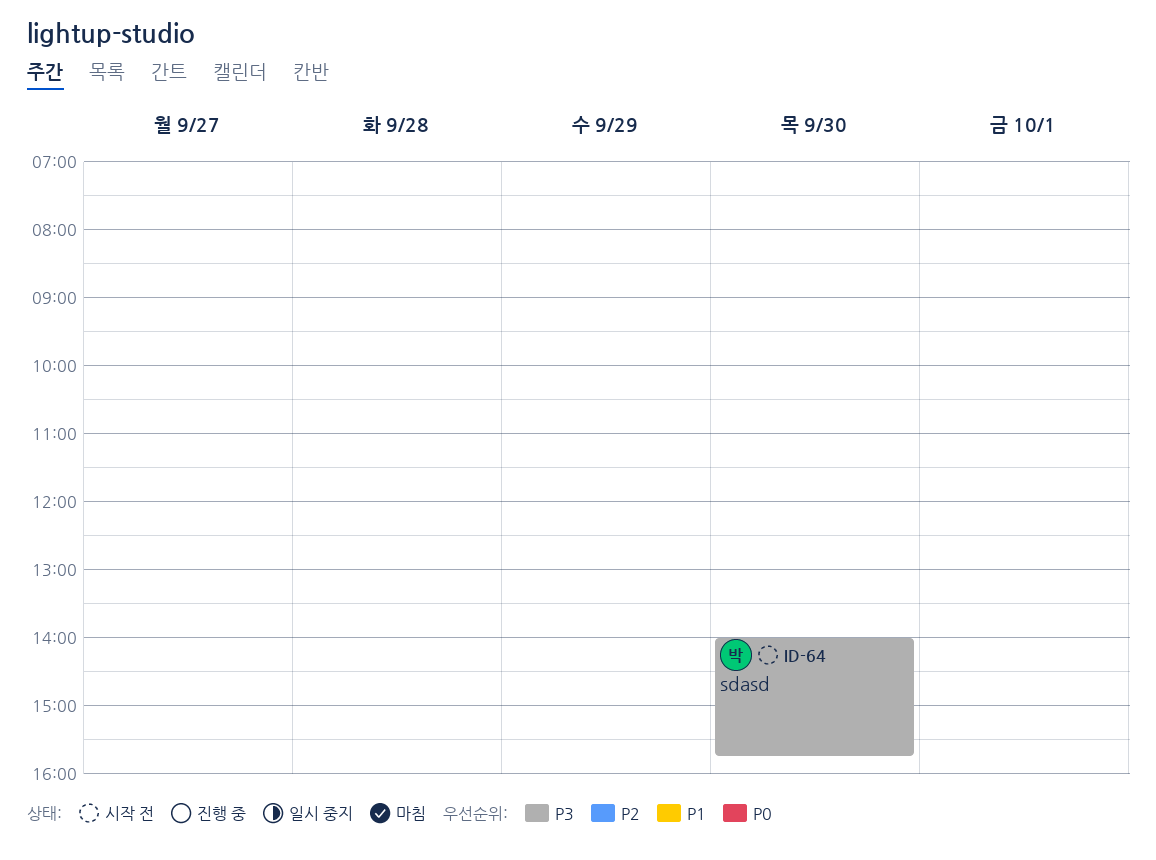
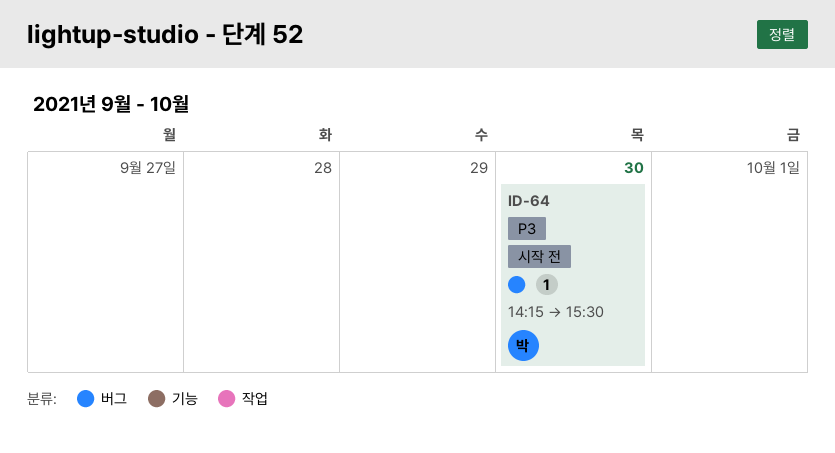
ID-64, begins: 14:00 -> 14:15
ID-64, ends: 15:45 -> 15:30

